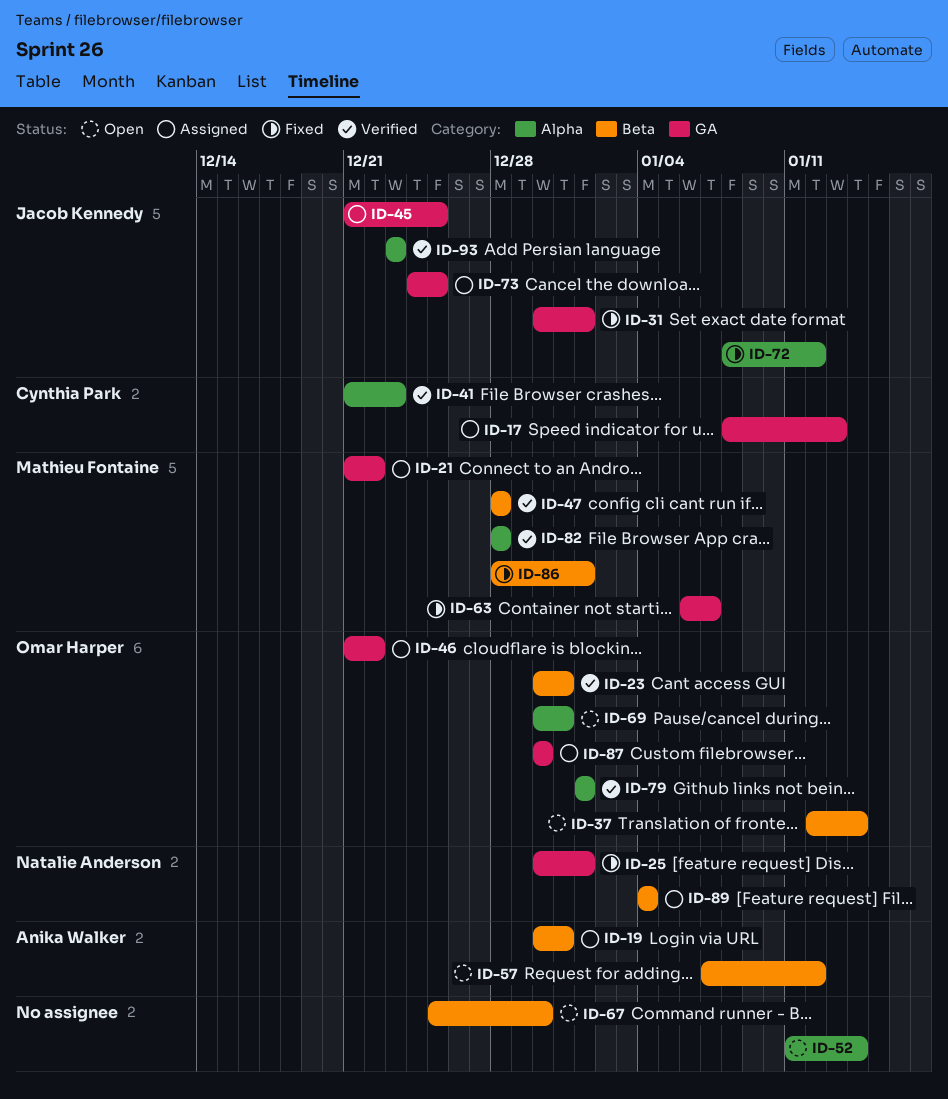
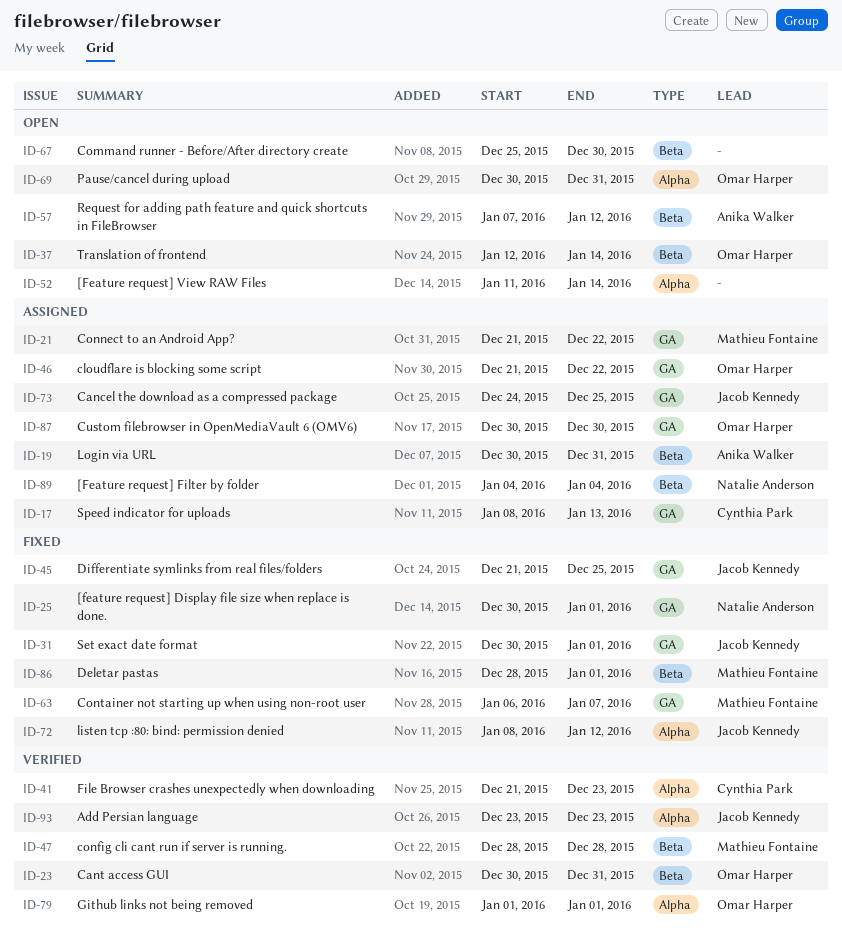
ID-45, status: Assigned -> Fixed
ID-82: present -> none

